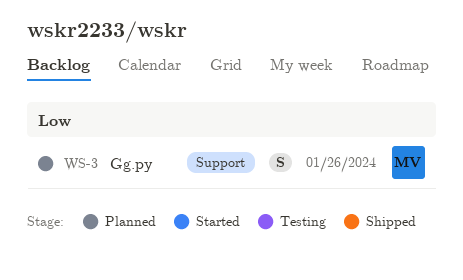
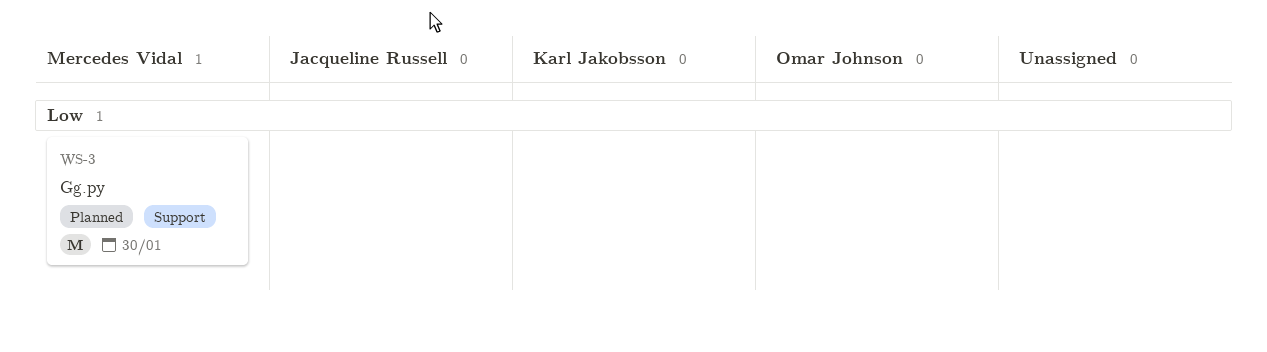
WS-3, estimate: S -> M
WS-3, due: Jan 26 -> Jan 30

